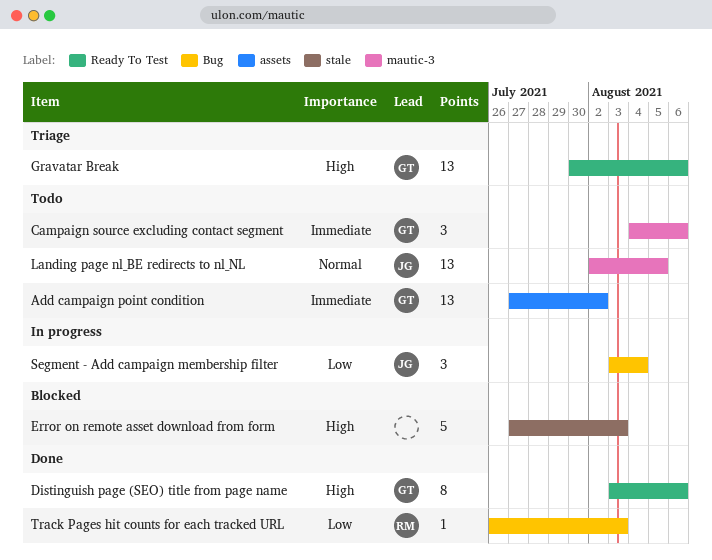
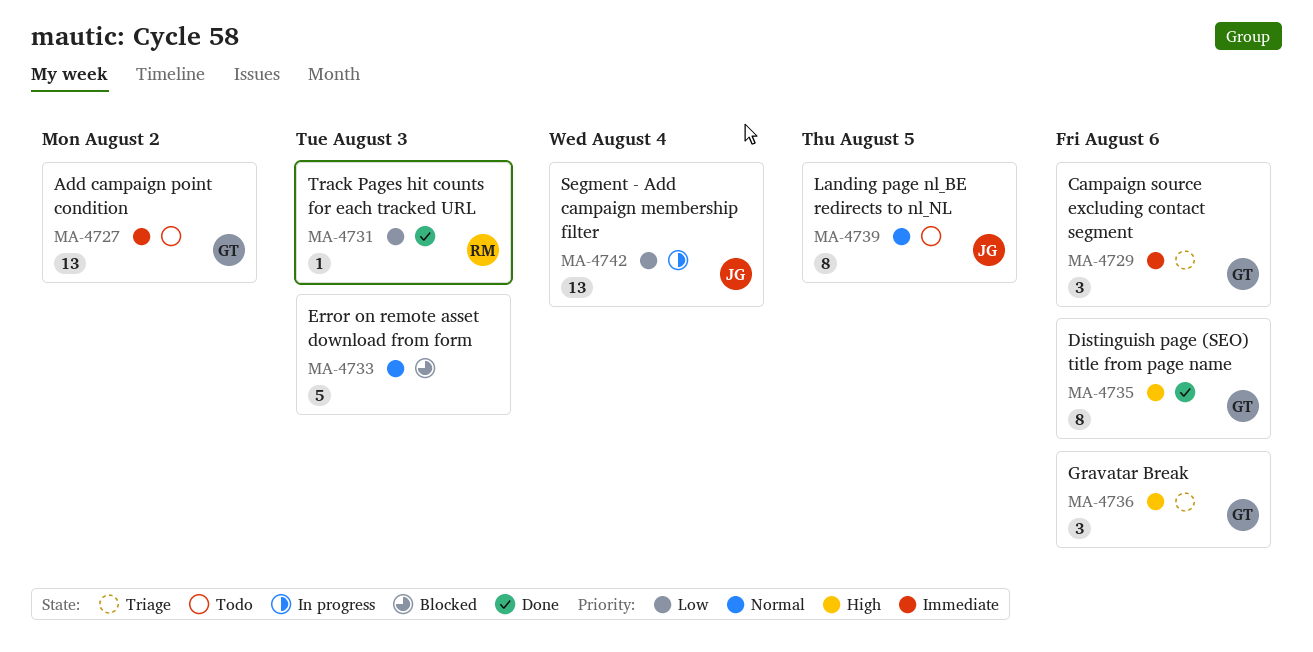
Campaign source excluding contact segment, status: Todo -> Triage
Error on remote asset download from form, priority: High -> Normal
Gravatar Break, estimate: 13 -> 3
Landing page nl_BE redirects to nl_NL, estimate: 13 -> 8
Segment - Add campaign membership filter, estimate: 3 -> 13

